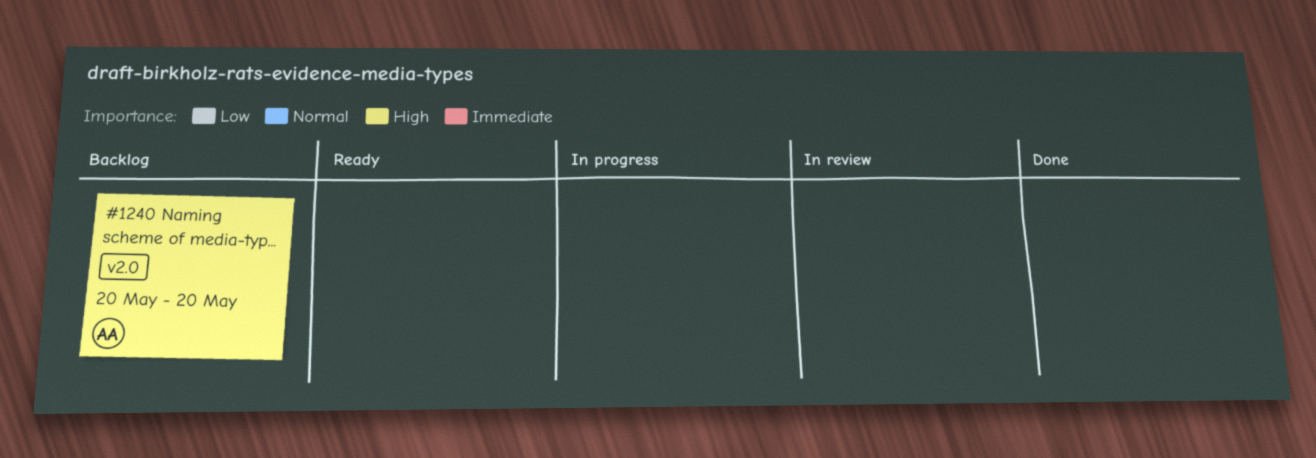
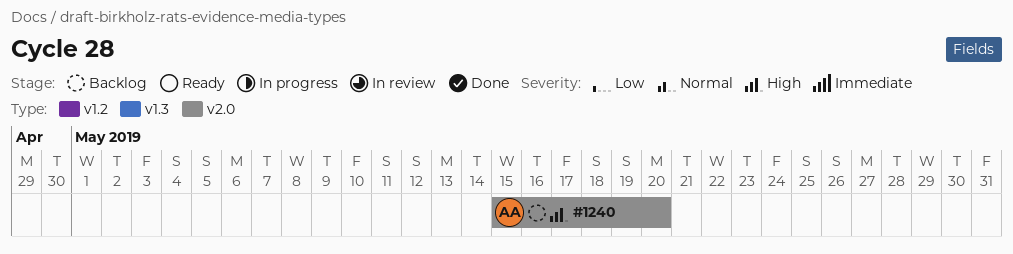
#1240, start: May 20 -> May 15

